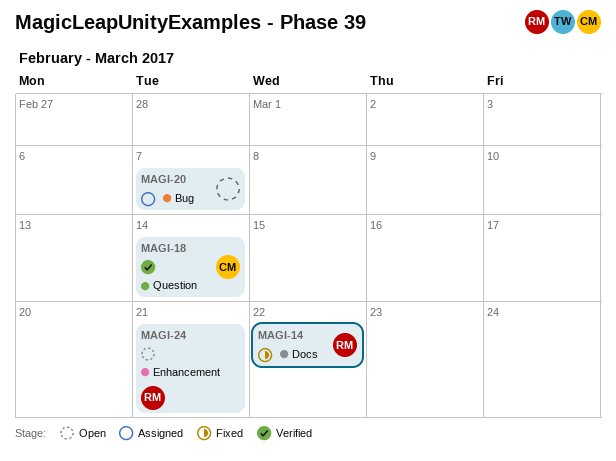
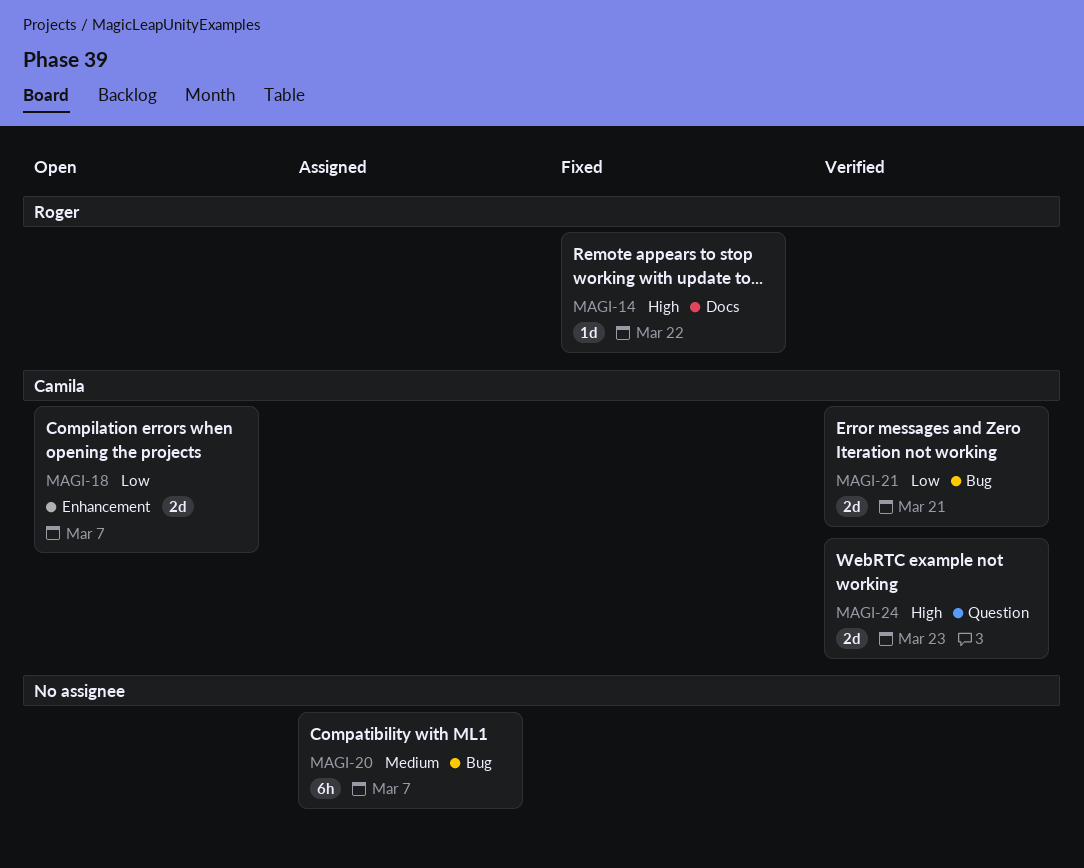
MAGI-18, status: Verified -> Open
MAGI-18, label: Question -> Enhancement
MAGI-18, due: Mar 14 -> Mar 7
MAGI-21: none -> present
MAGI-24, status: Open -> Verified
MAGI-24, owner: Roger -> Camila
MAGI-24, label: Enhancement -> Question
MAGI-24, due: Mar 21 -> Mar 23

